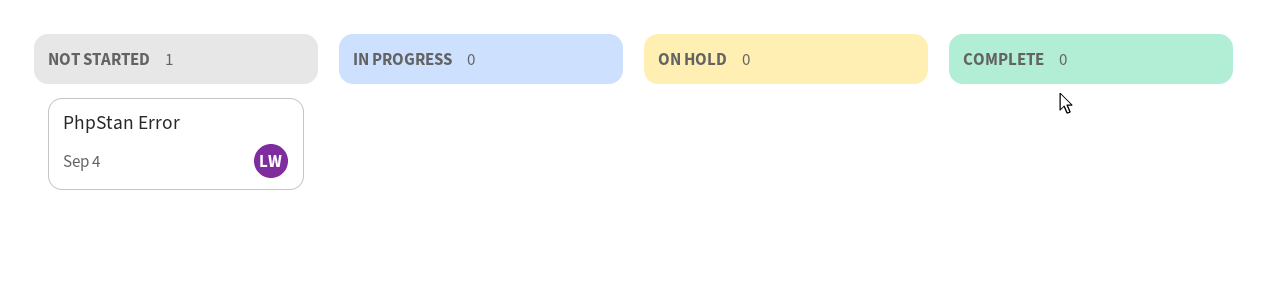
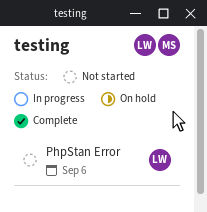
PhpStan Error, due: Sep 4 -> Sep 6

